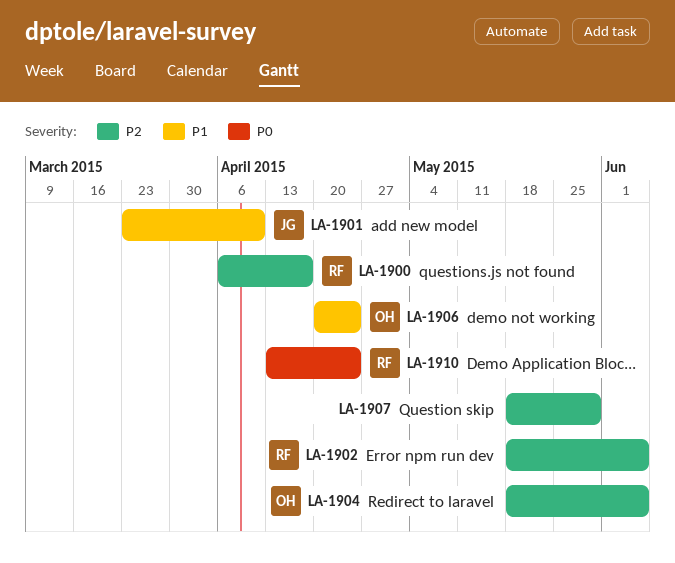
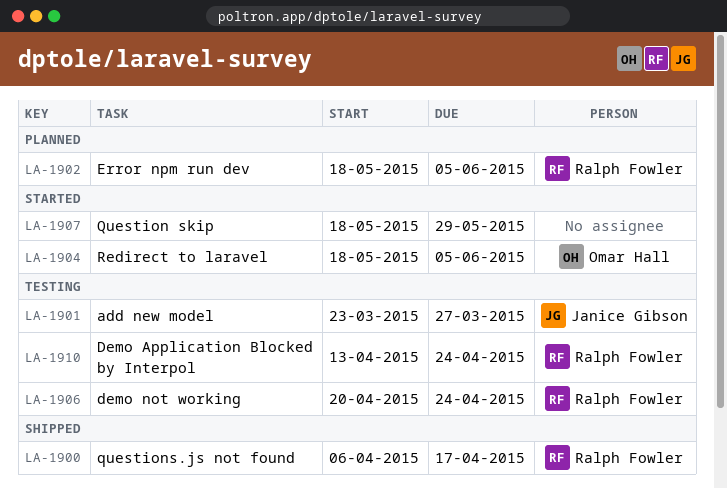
LA-1901, due: Apr 10 -> Mar 27
LA-1906, owner: Omar Hall -> Ralph Fowler

